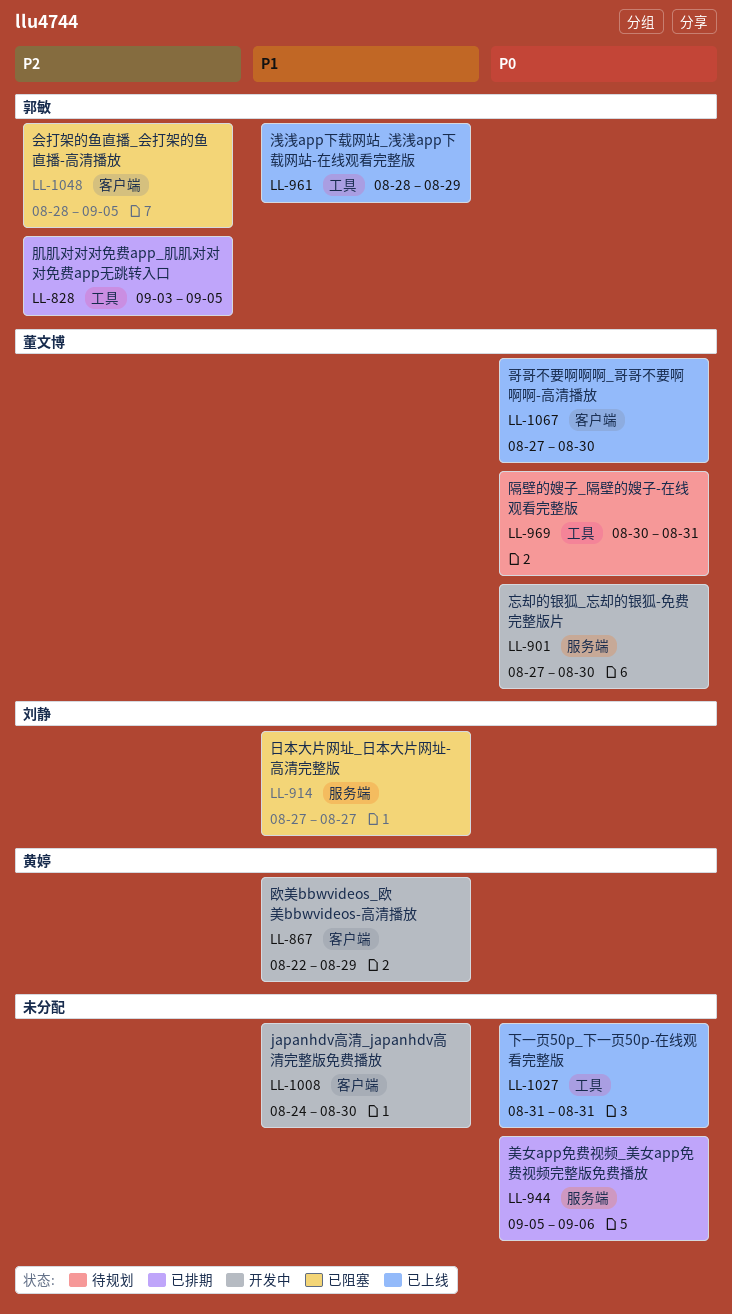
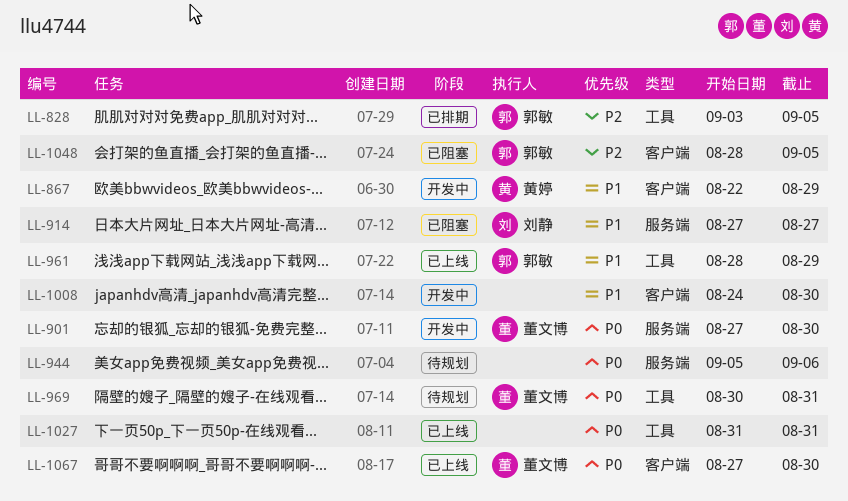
LL-944, status: 已排期 -> 待规划

